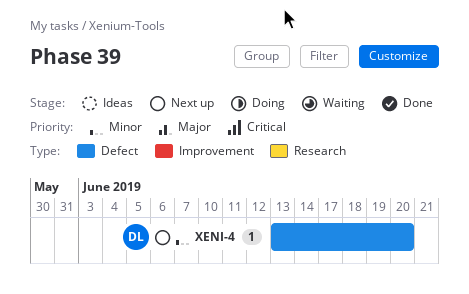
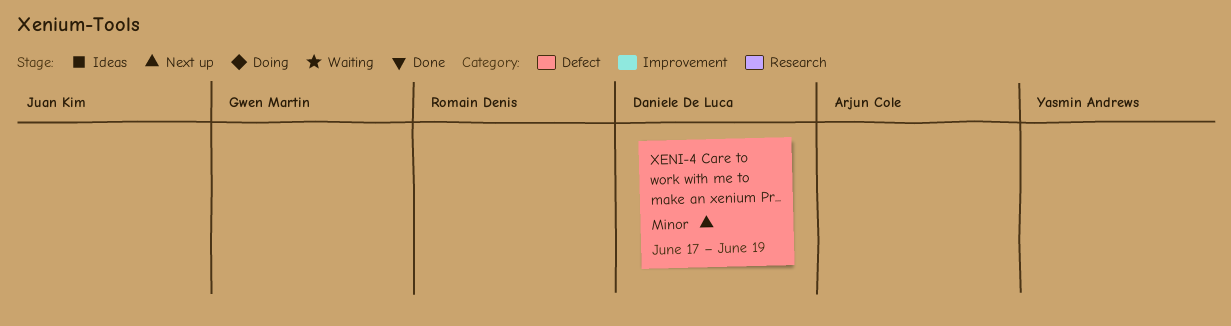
XENI-4, start: Jun 13 -> Jun 17
XENI-4, due: Jun 20 -> Jun 19

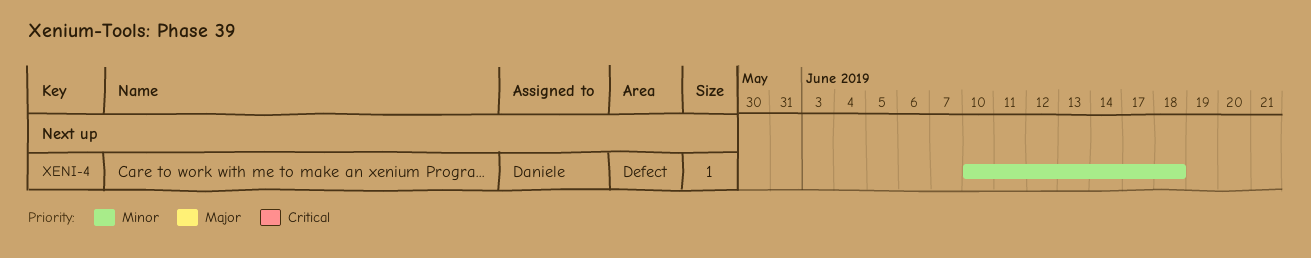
XENI-4, start: Jun 17 -> Jun 10
XENI-4, due: Jun 19 -> Jun 18

